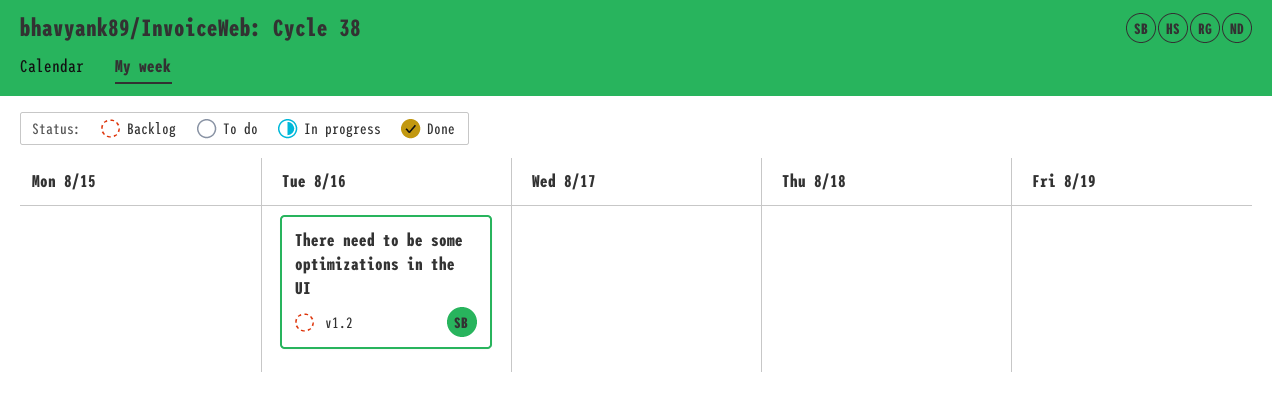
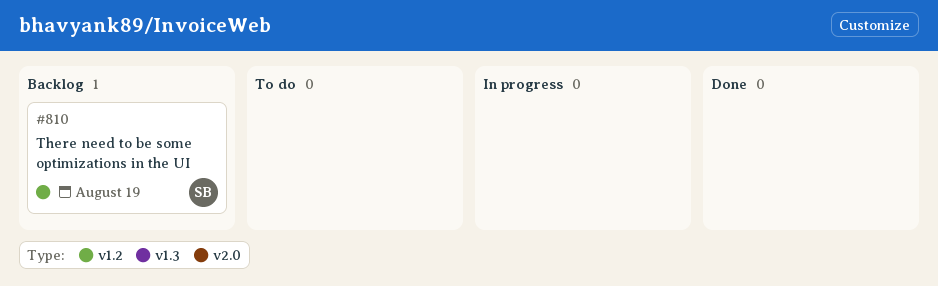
There need to be some optimizations in the UI, due: Aug 16 -> Aug 19

